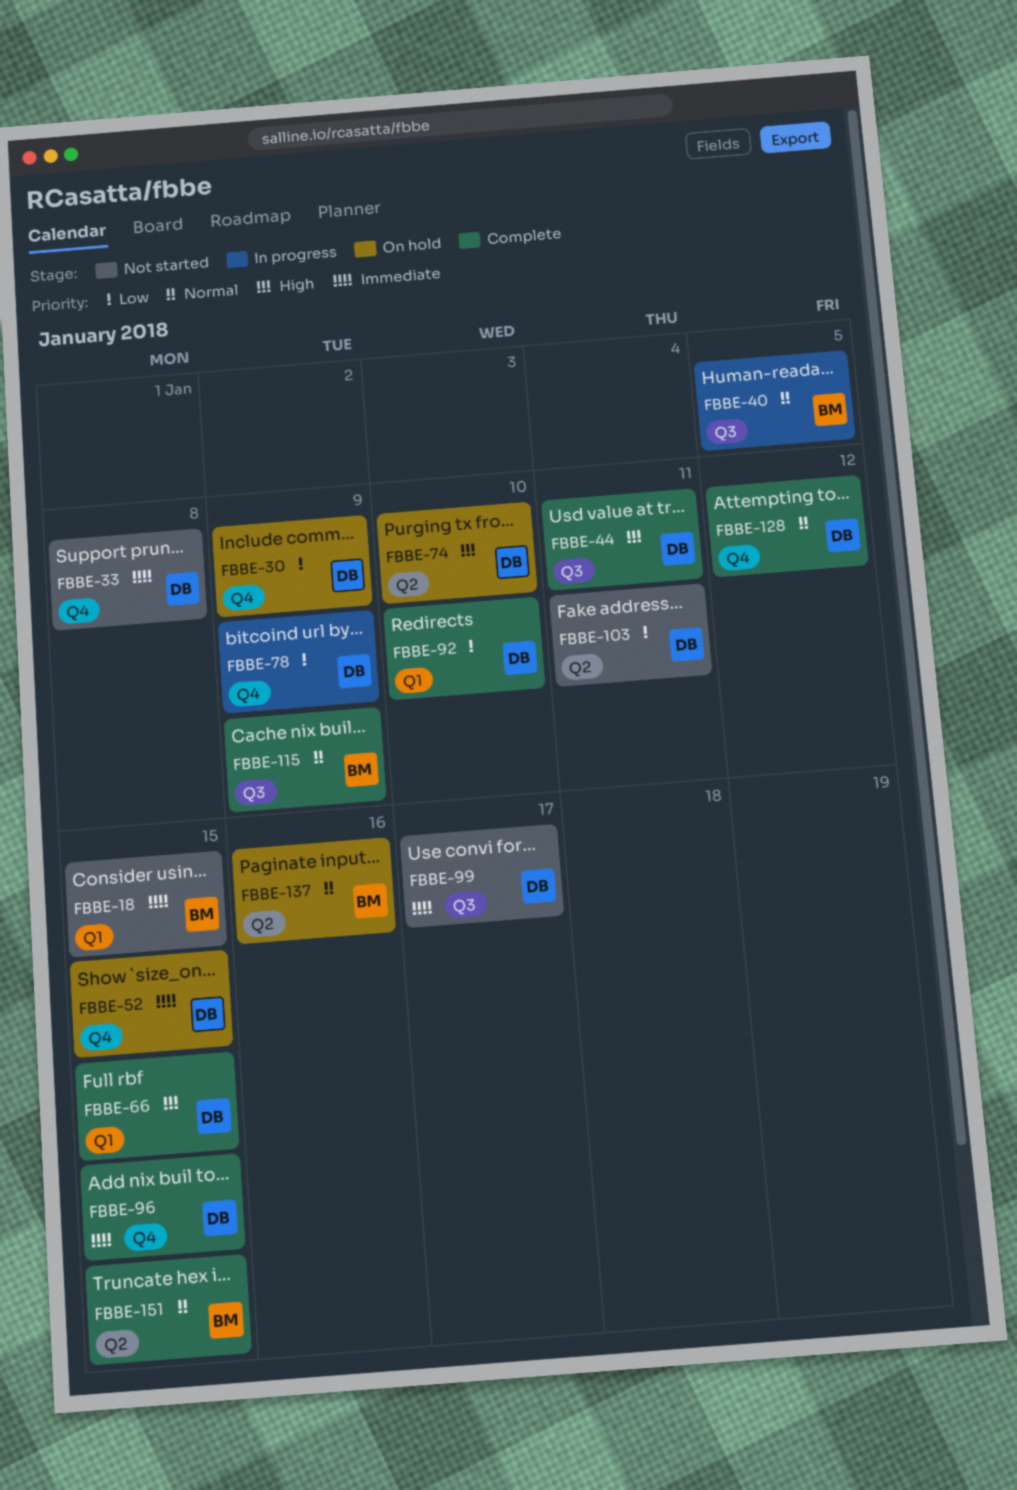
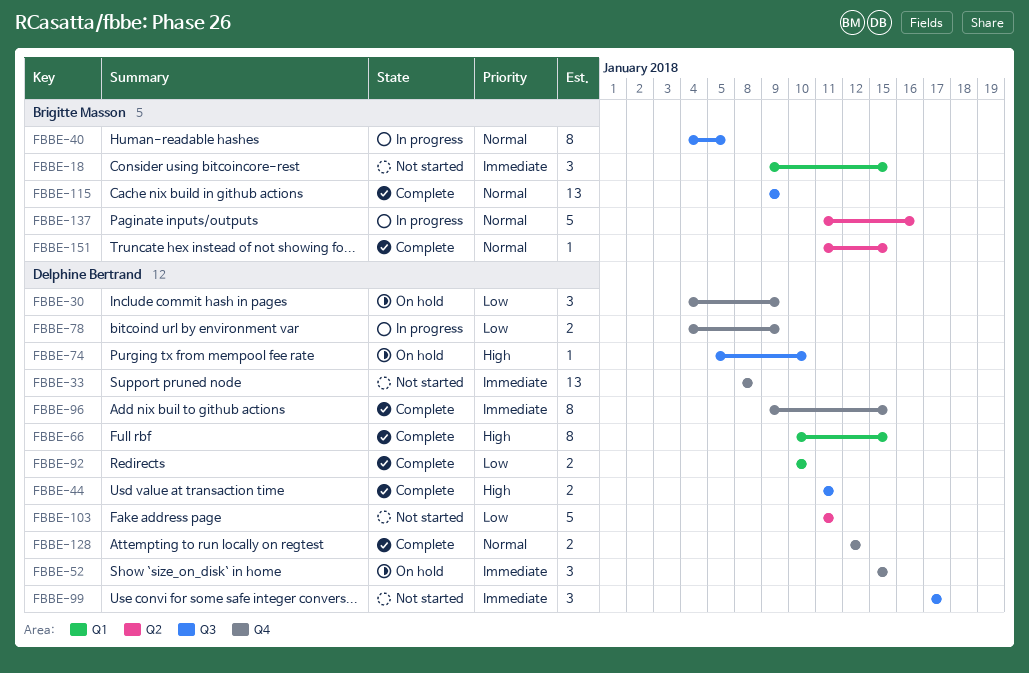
FBBE-74, label: Q2 -> Q3
FBBE-137, status: On hold -> In progress

